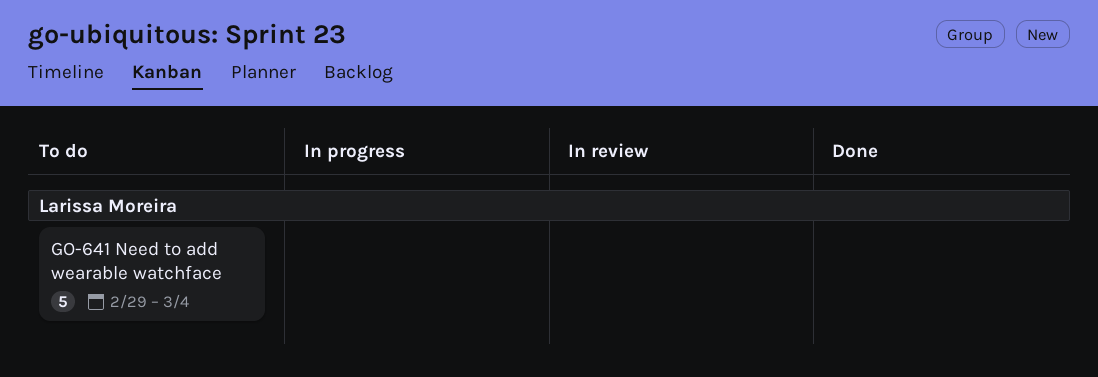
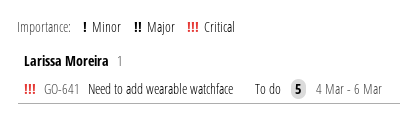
GO-641, start: Feb 29 -> Mar 4
GO-641, due: Mar 4 -> Mar 6

